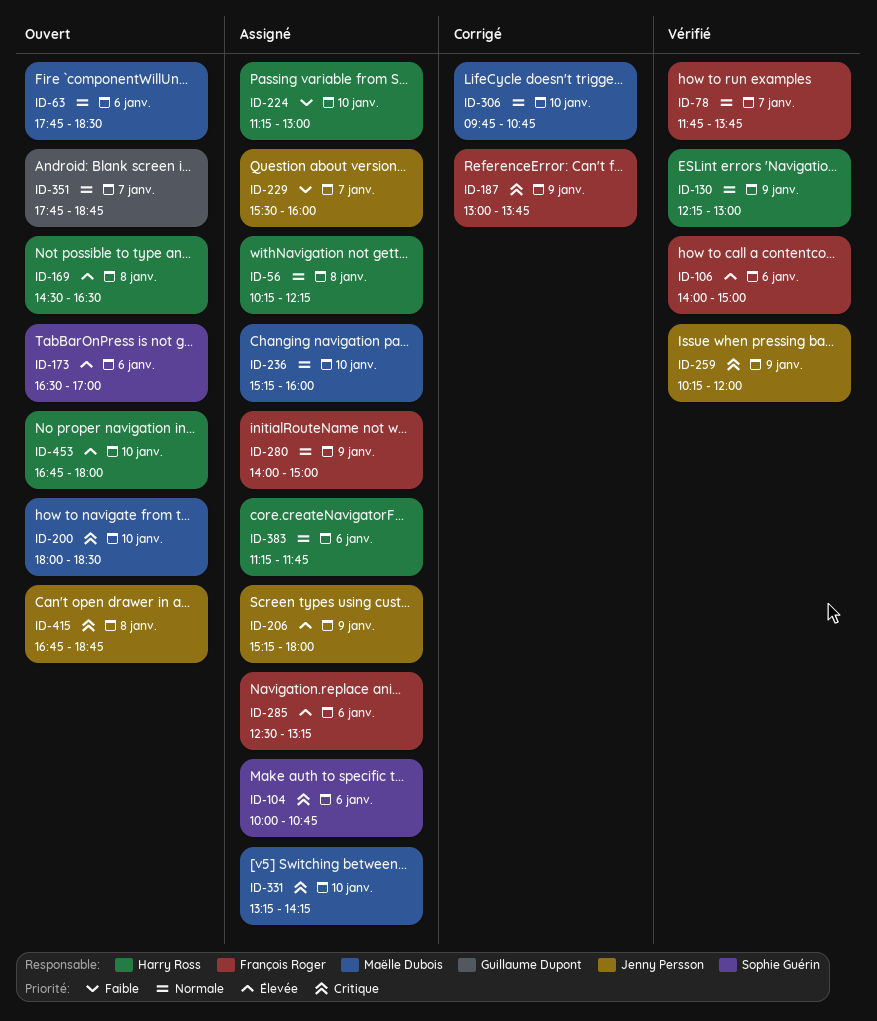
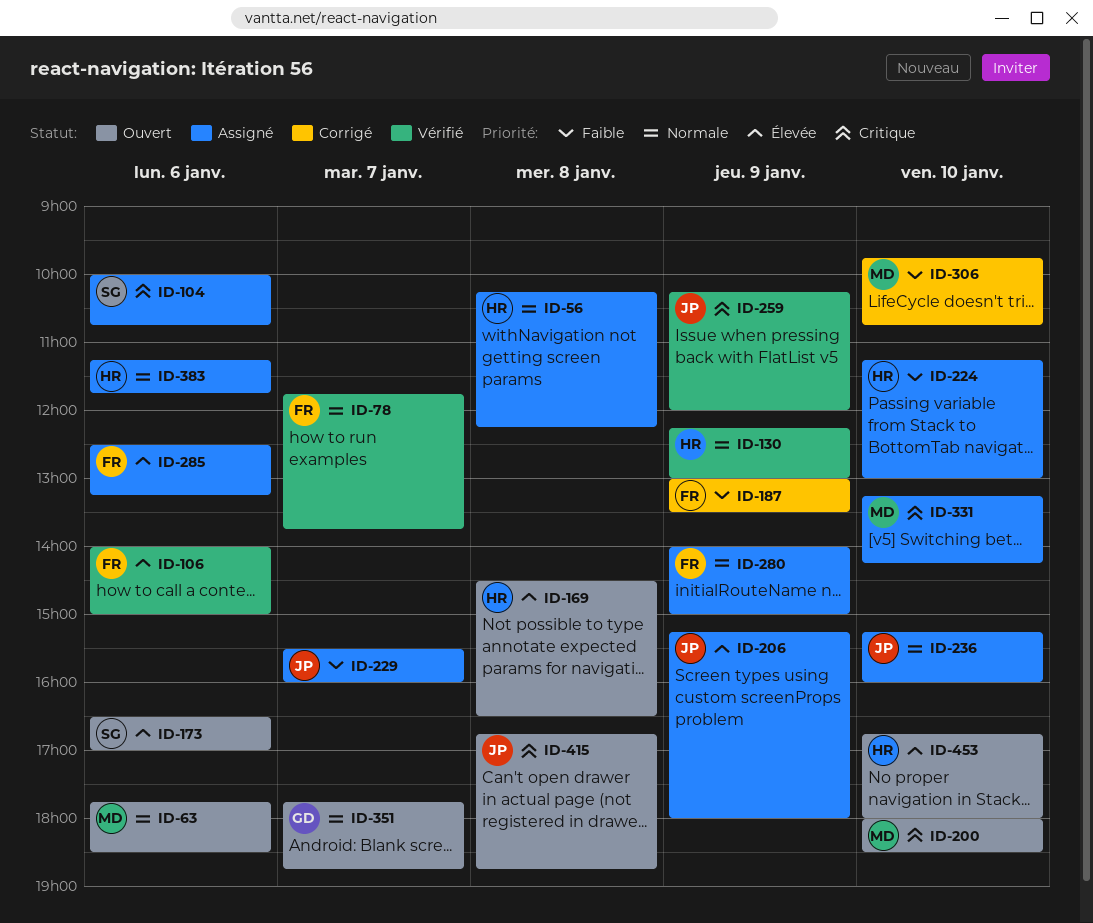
ID-187, priority: Critique -> Faible
ID-187, ends: 13:45 -> 13:30
ID-236, owner: Maëlle Dubois -> Jenny Persson
ID-306, priority: Normale -> Faible

